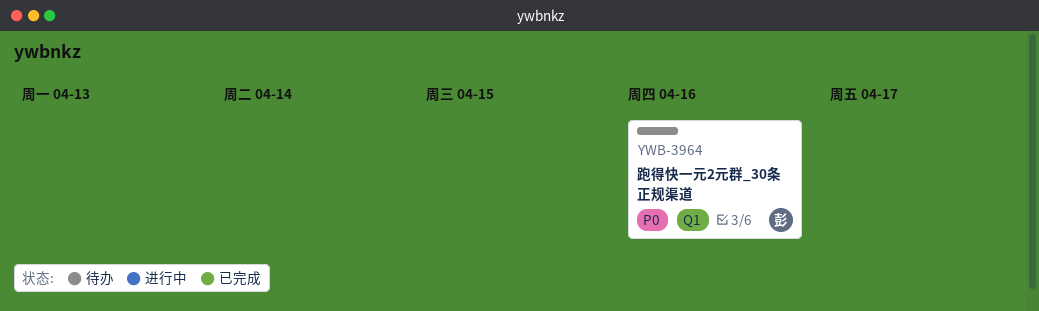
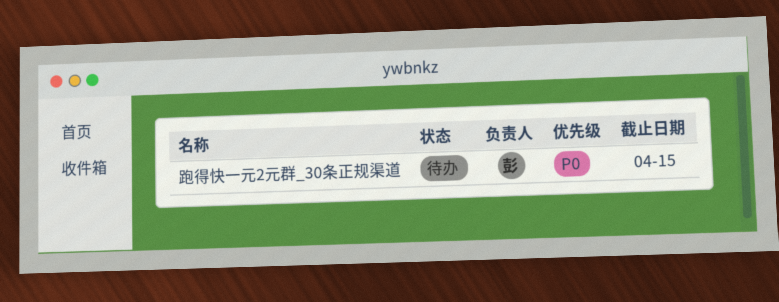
跑得快一元2元群_30条正规渠道, due: Apr 16 -> Apr 15

